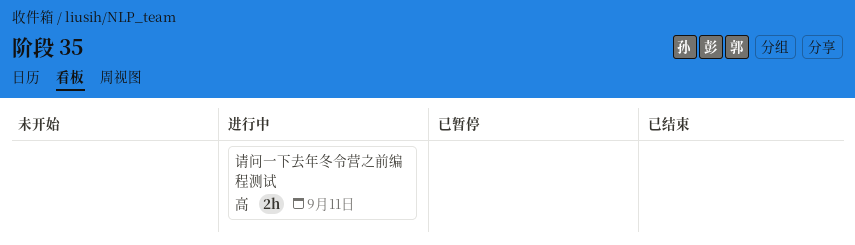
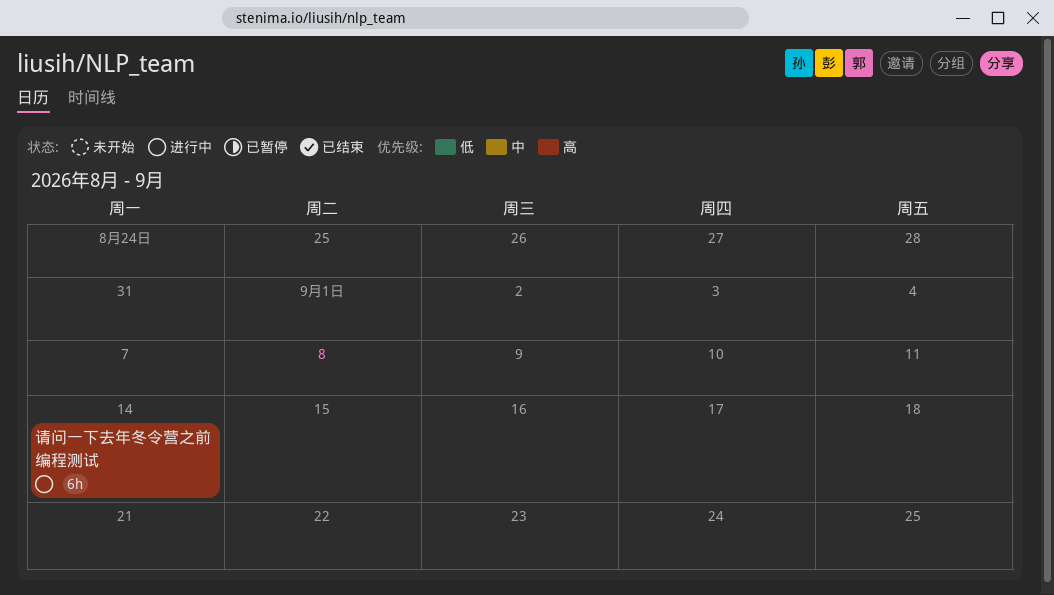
请问一下去年冬令营之前编程测试, estimate: 2h -> 6h
请问一下去年冬令营之前编程测试, due: Sep 11 -> Sep 14

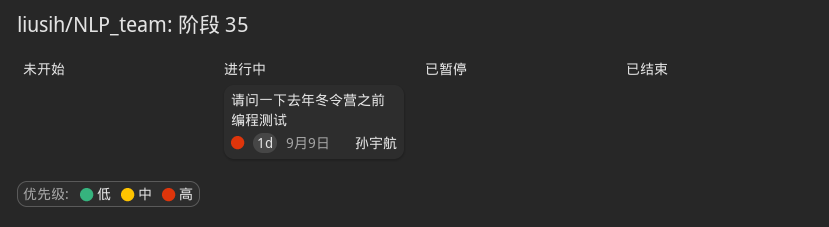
请问一下去年冬令营之前编程测试, estimate: 6h -> 1d
请问一下去年冬令营之前编程测试, due: Sep 14 -> Sep 9

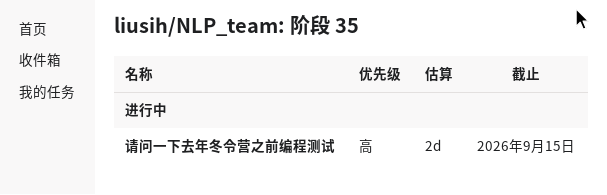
请问一下去年冬令营之前编程测试, estimate: 1d -> 2d
请问一下去年冬令营之前编程测试, due: Sep 9 -> Sep 15

